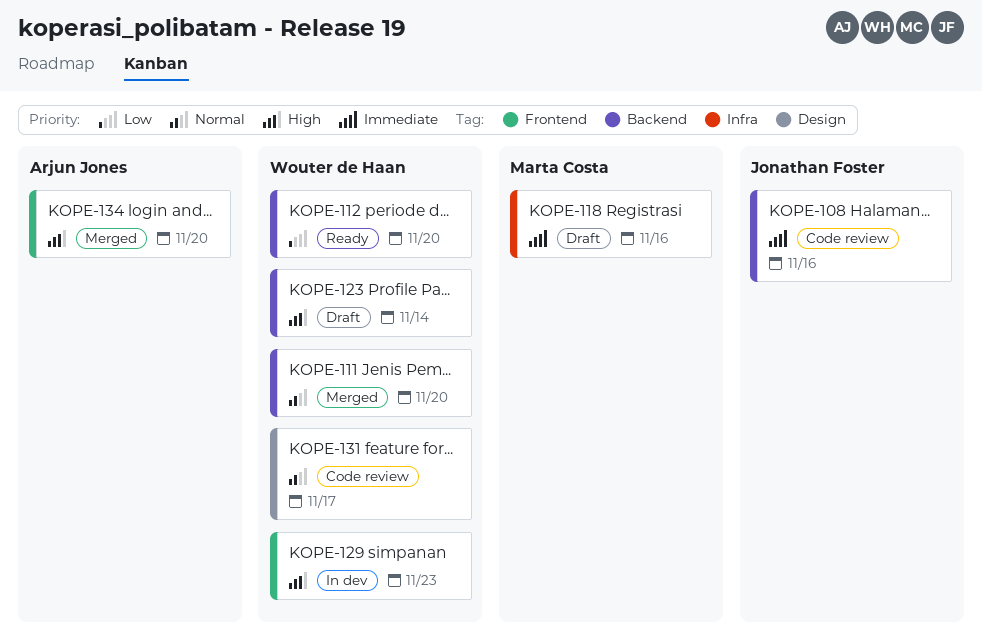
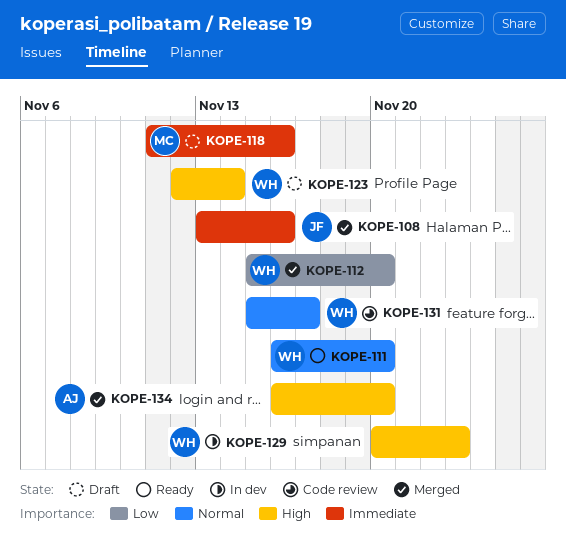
KOPE-108, status: Code review -> Merged
KOPE-111, status: Merged -> Ready
KOPE-112, status: Ready -> Merged

